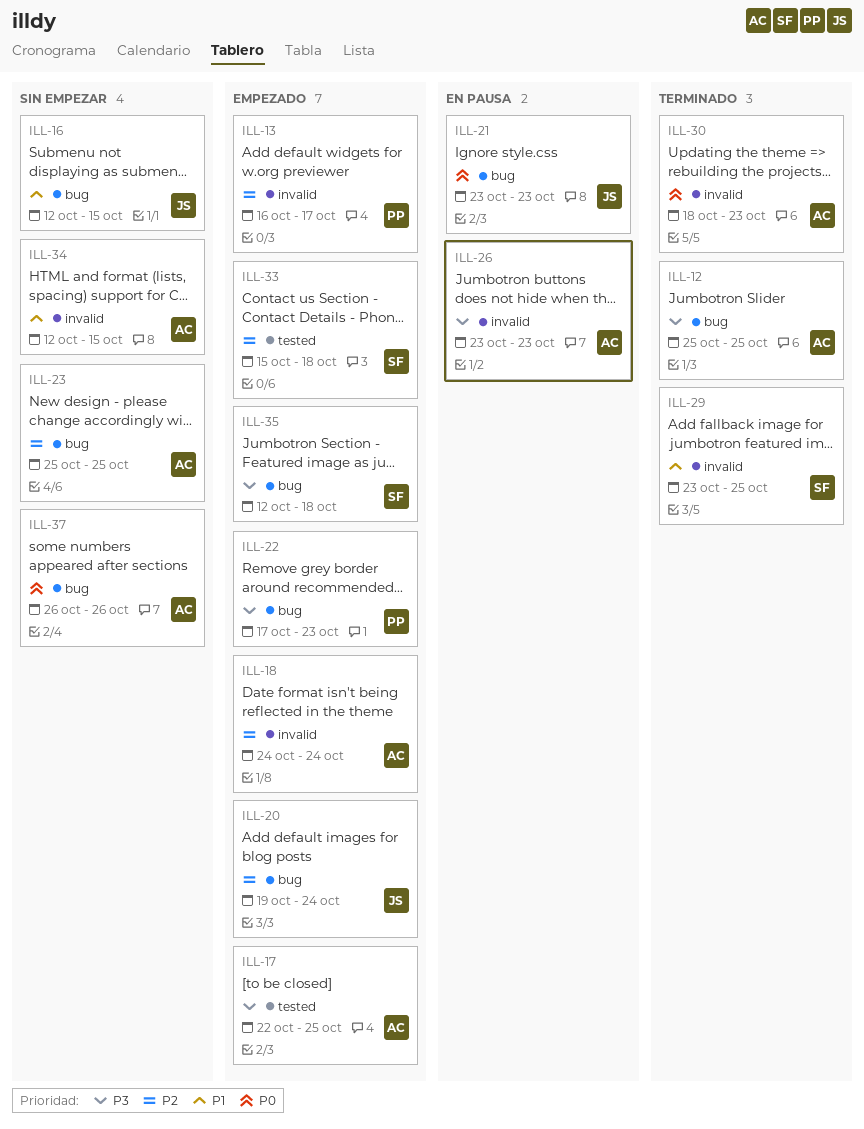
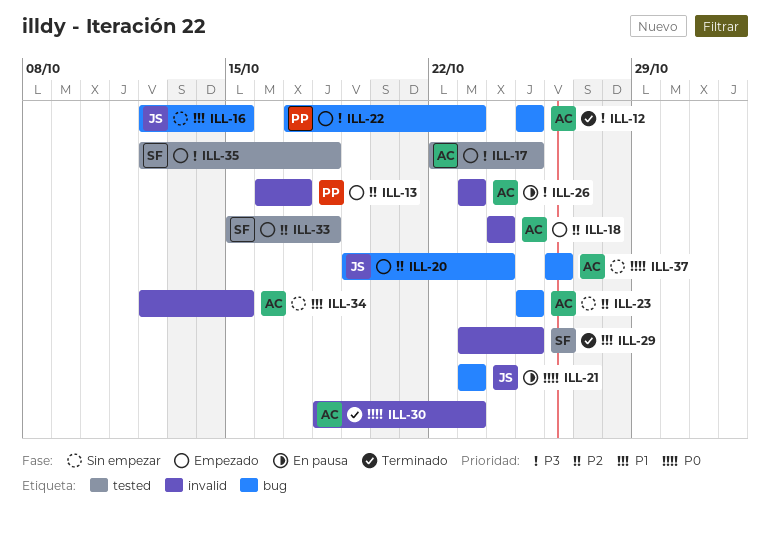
ILL-35, label: bug -> tested

